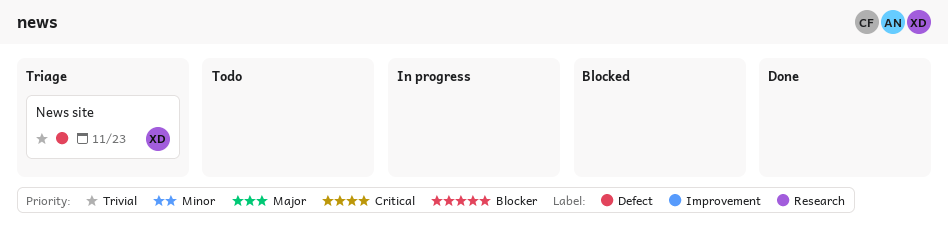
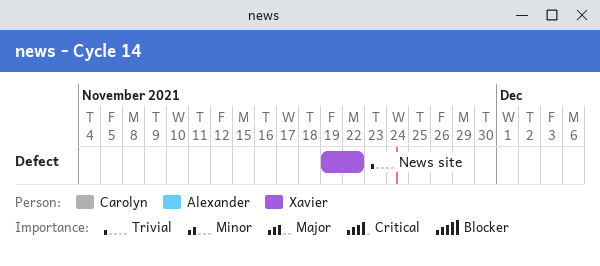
News site, due: Nov 23 -> Nov 22

